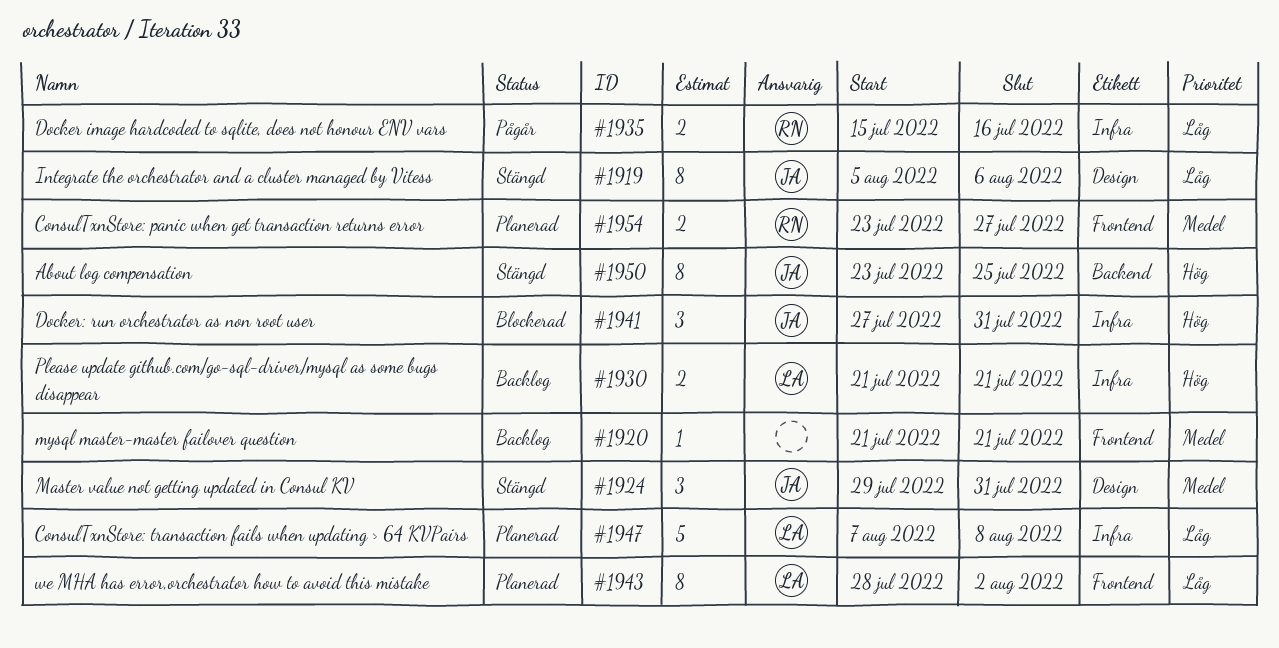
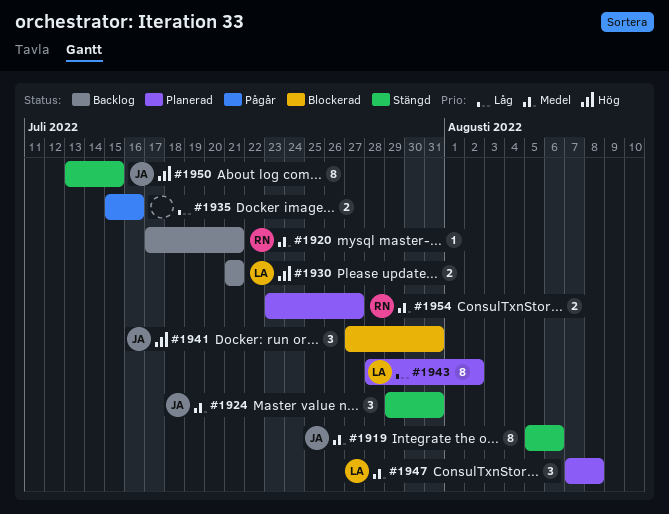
#1919, priority: Låg -> Medel
#1920, owner: none -> RN
#1920, start: Jul 21 -> Jul 17
#1935, owner: RN -> none
#1947, priority: Låg -> Medel
#1947, estimate: 5 -> 3
#1950, start: Jul 23 -> Jul 13
#1950, due: Jul 25 -> Jul 15

